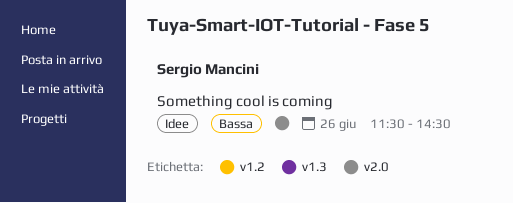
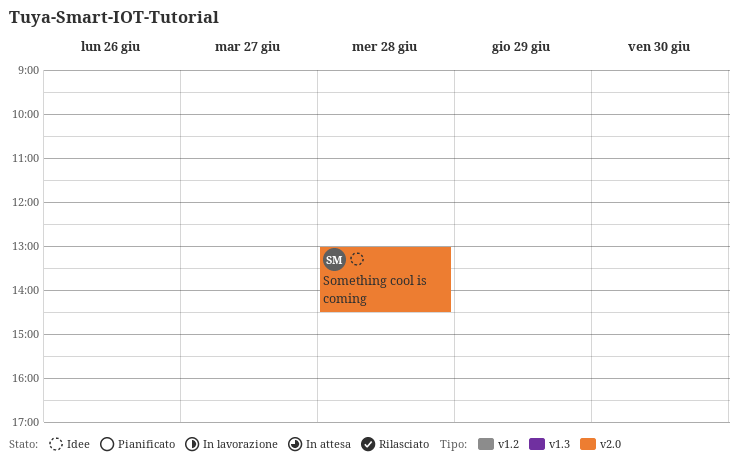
Something cool is coming, day: Jun 26 -> Jun 28
Something cool is coming, begins: 11:30 -> 13:00

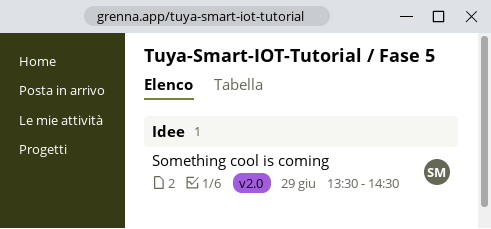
Something cool is coming, day: Jun 28 -> Jun 29
Something cool is coming, begins: 13:00 -> 13:30

